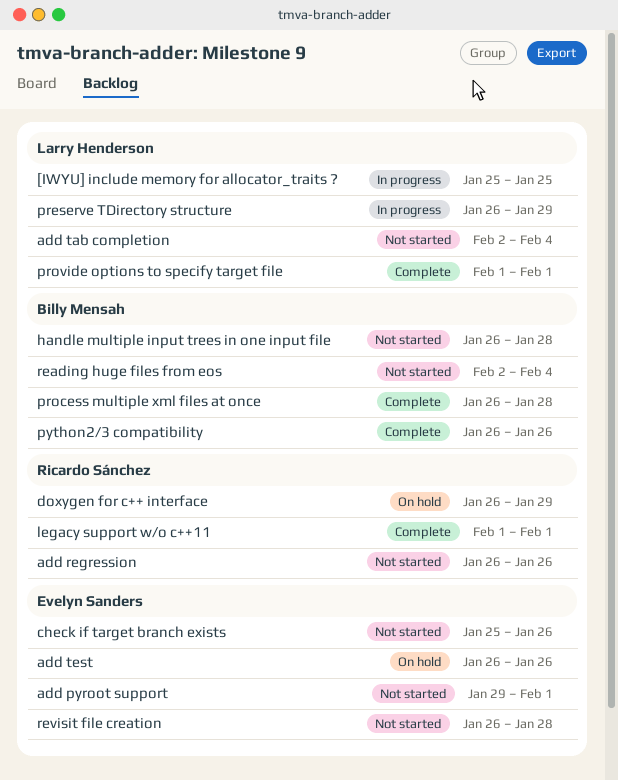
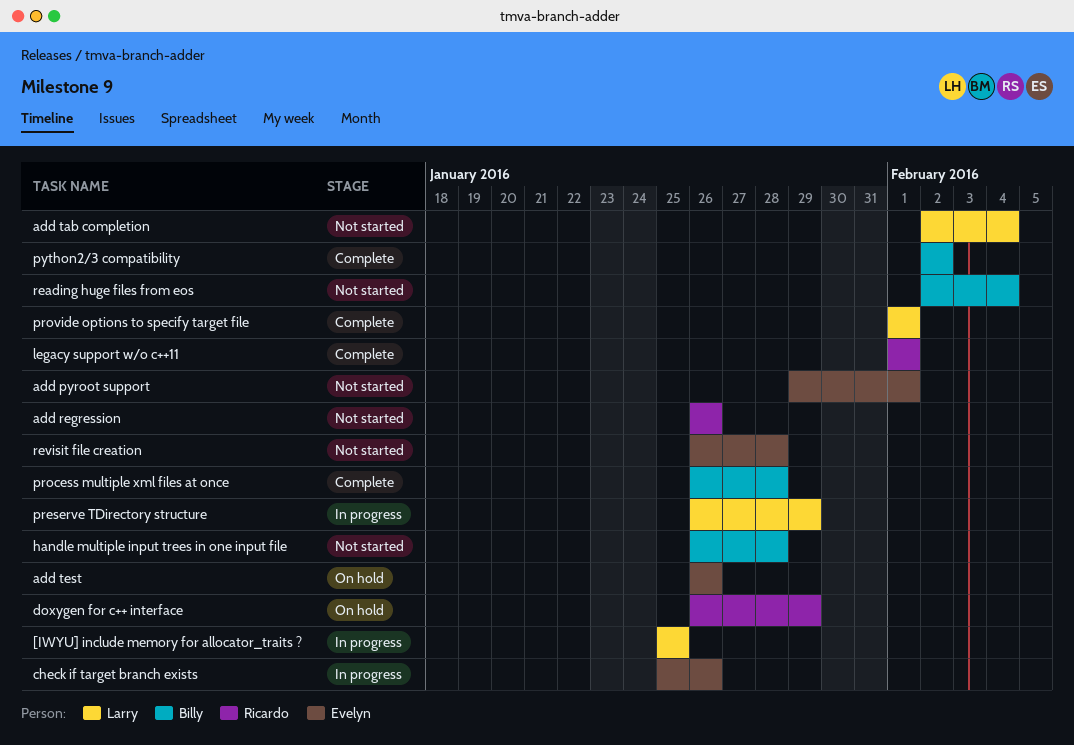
check if target branch exists, status: Not started -> In progress
python2/3 compatibility, start: Jan 26 -> Feb 2
python2/3 compatibility, due: Jan 26 -> Feb 2

